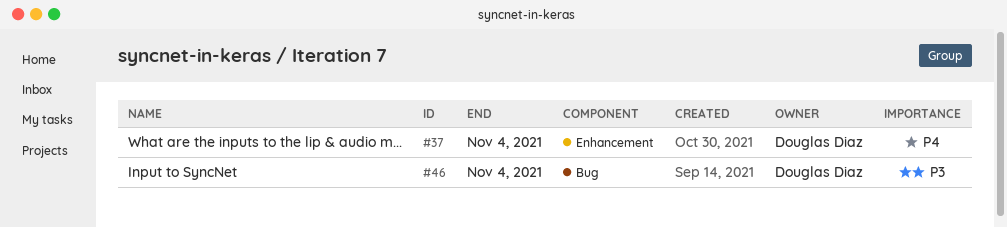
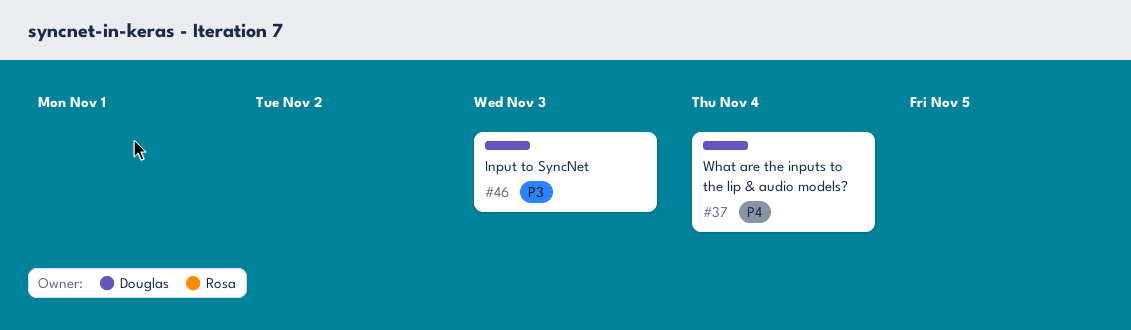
#46, due: Nov 4 -> Nov 3

